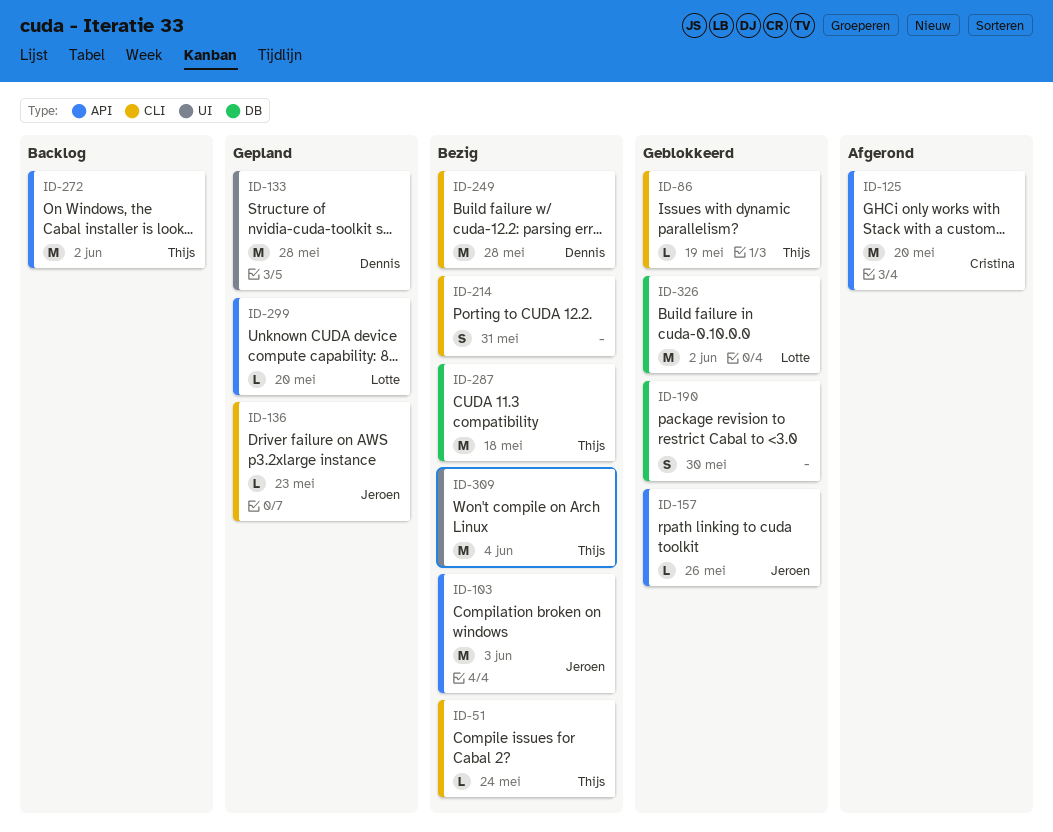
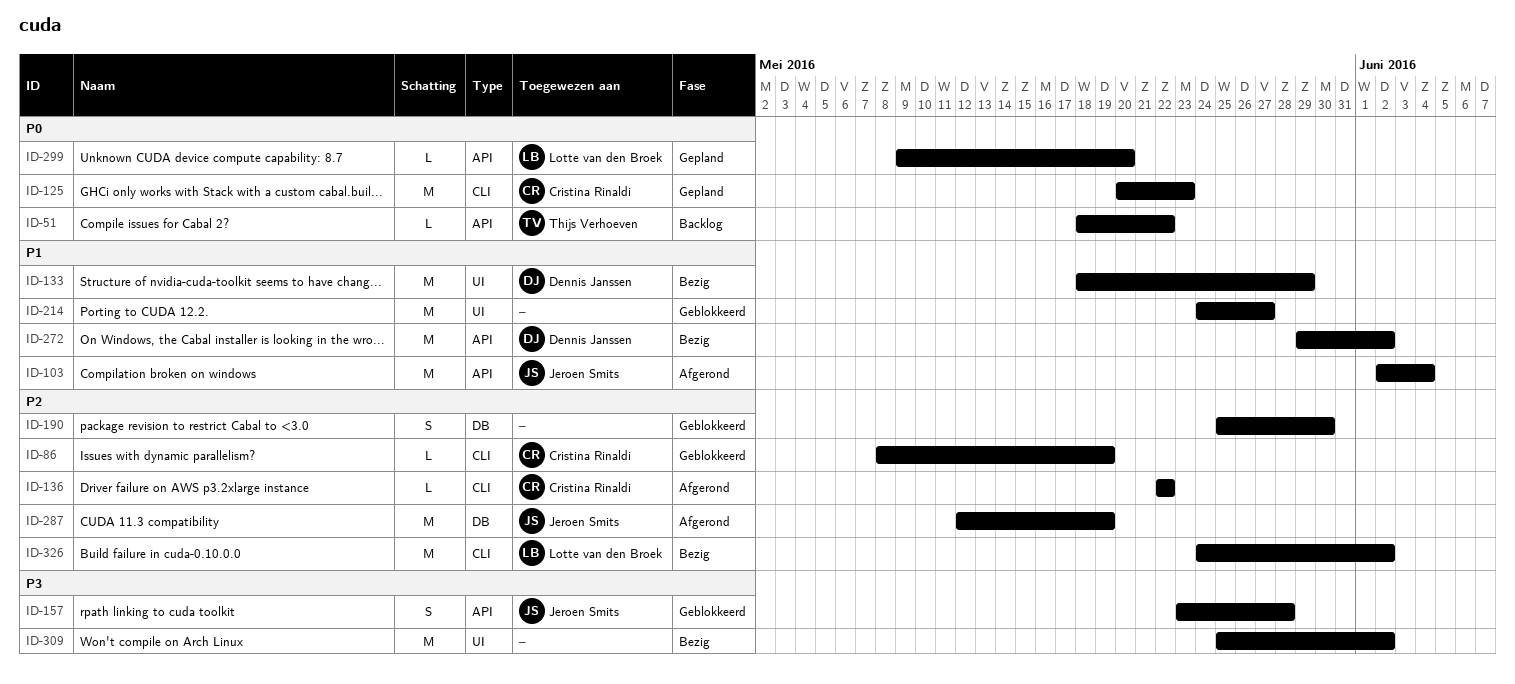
ID-51, status: Bezig -> Backlog
ID-51, label: CLI -> API
ID-51, due: May 24 -> May 22
ID-86, owner: Thijs Verhoeven -> Cristina Rinaldi
ID-103, status: Bezig -> Afgerond
ID-103, due: Jun 3 -> Jun 4
ID-125, status: Afgerond -> Gepland
ID-125, label: API -> CLI
ID-125, due: May 20 -> May 23
ID-133, status: Gepland -> Bezig
ID-133, due: May 28 -> May 29
ID-136, status: Gepland -> Afgerond
ID-136, owner: Jeroen Smits -> Cristina Rinaldi
ID-136, due: May 23 -> May 22
ID-157, estimate: L -> S
ID-157, due: May 26 -> May 28
ID-214, status: Bezig -> Geblokkeerd
ID-214, label: CLI -> UI
ID-214, estimate: S -> M
ID-214, due: May 31 -> May 27
ID-249: present -> none
ID-272, status: Backlog -> Bezig
ID-272, owner: Thijs Verhoeven -> Dennis Janssen
ID-287, status: Bezig -> Afgerond
ID-287, owner: Thijs Verhoeven -> Jeroen Smits
ID-287, due: May 18 -> May 19
ID-309, owner: Thijs Verhoeven -> none
ID-309, due: Jun 4 -> Jun 2
ID-326, status: Geblokkeerd -> Bezig
ID-326, label: DB -> CLI

